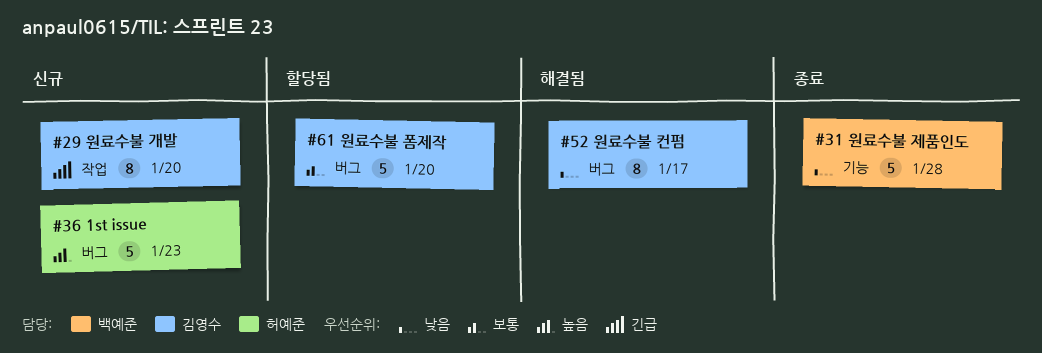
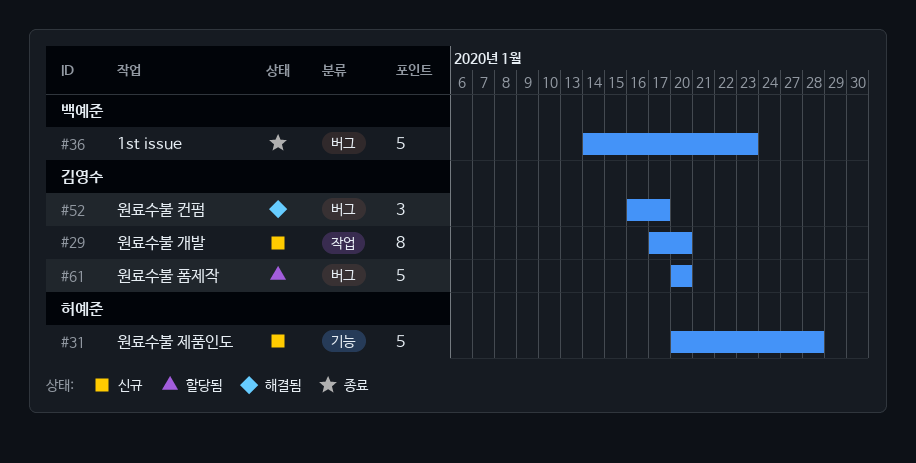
#31, status: 종료 -> 신규
#31, owner: 백예준 -> 허예준
#36, status: 신규 -> 종료
#36, owner: 허예준 -> 백예준
#52, estimate: 8 -> 3

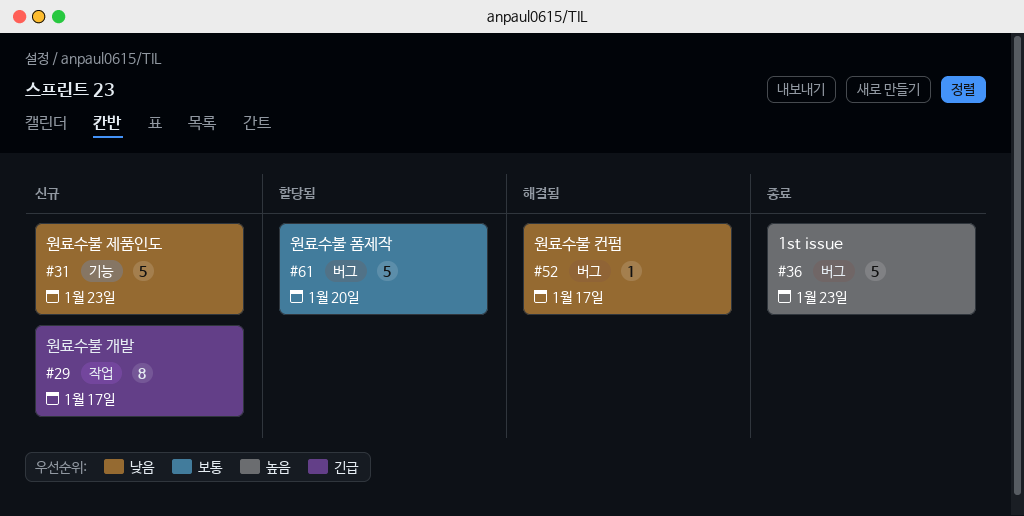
#29, due: Jan 20 -> Jan 17
#31, due: Jan 28 -> Jan 23
#52, estimate: 3 -> 1

